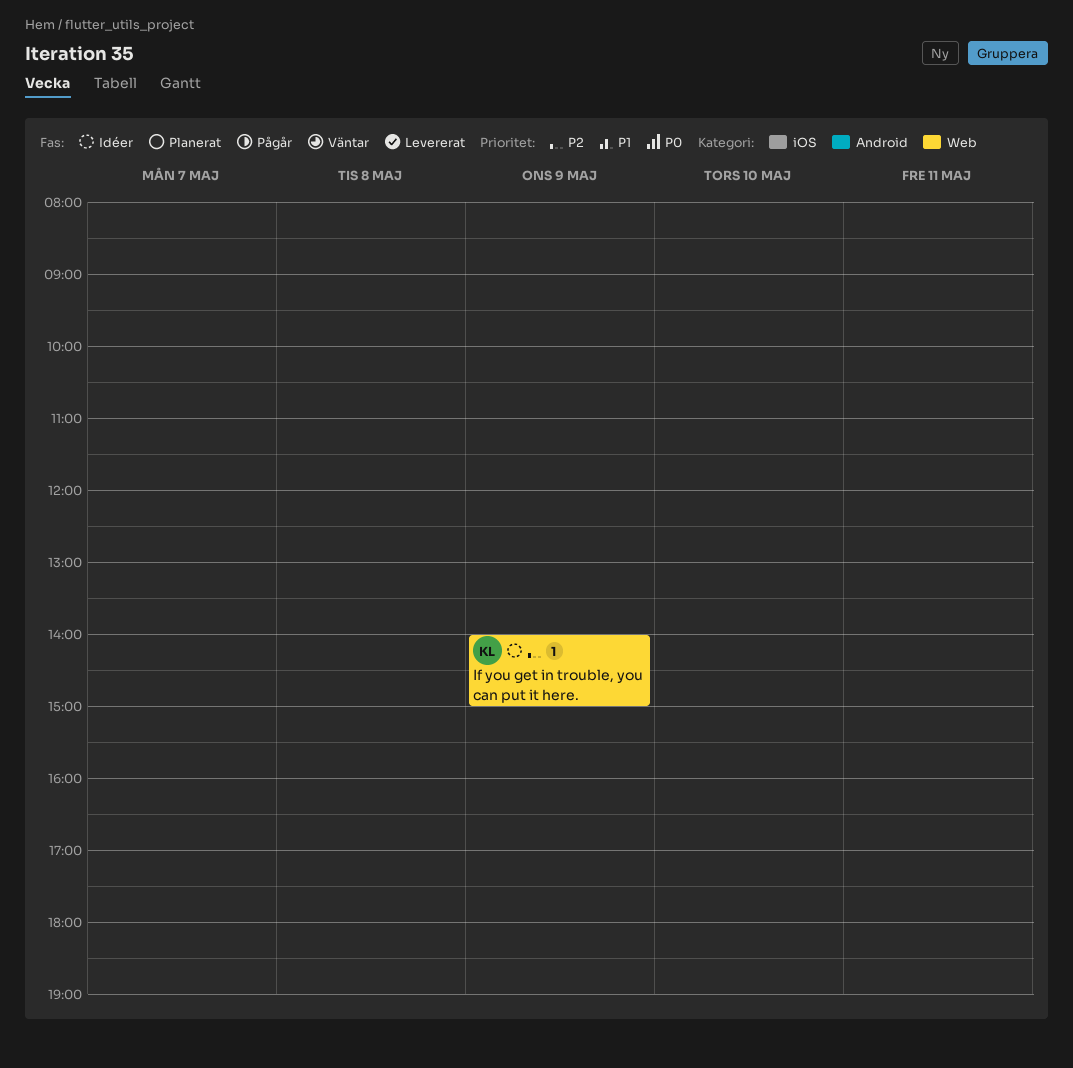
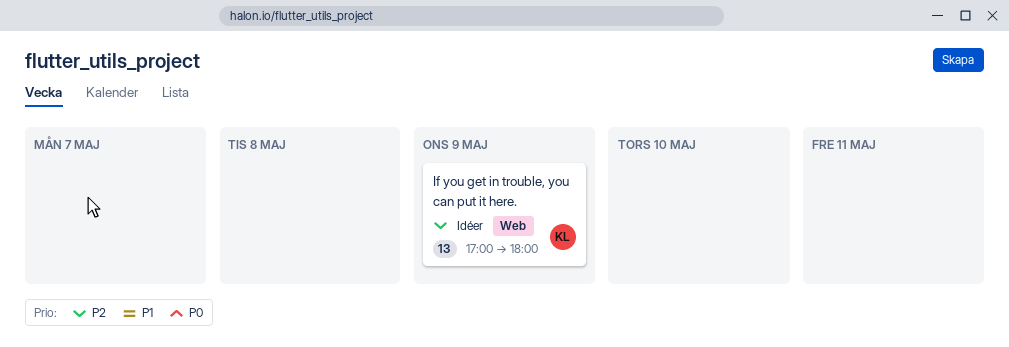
If you get in trouble, you can put it here., estimate: 1 -> 13
If you get in trouble, you can put it here., begins: 14:00 -> 17:00
If you get in trouble, you can put it here., ends: 15:00 -> 18:00

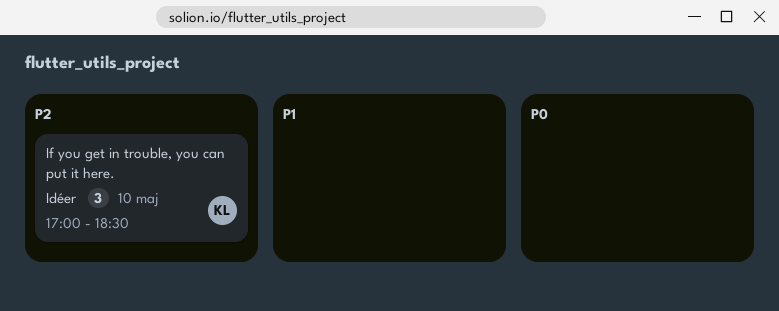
If you get in trouble, you can put it here., estimate: 13 -> 3
If you get in trouble, you can put it here., day: May 9 -> May 10
If you get in trouble, you can put it here., ends: 18:00 -> 18:30

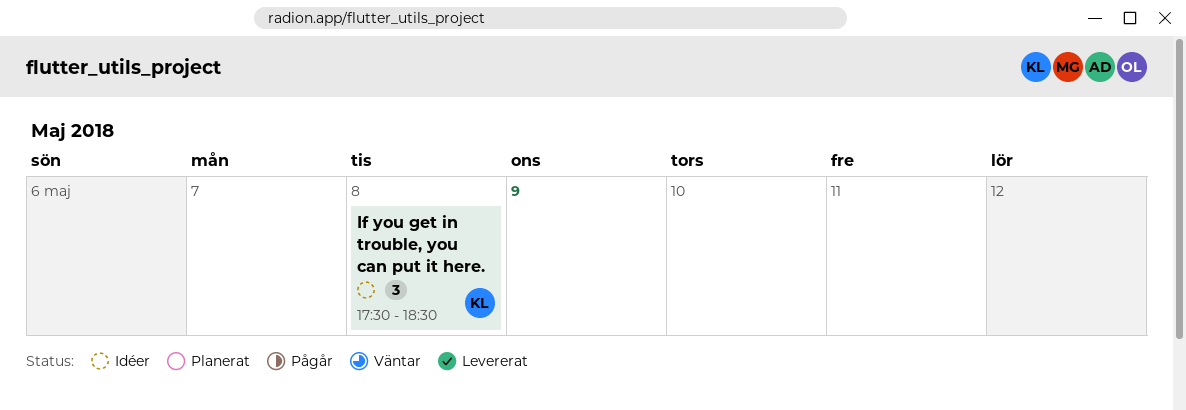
If you get in trouble, you can put it here., day: May 10 -> May 8
If you get in trouble, you can put it here., begins: 17:00 -> 17:30

